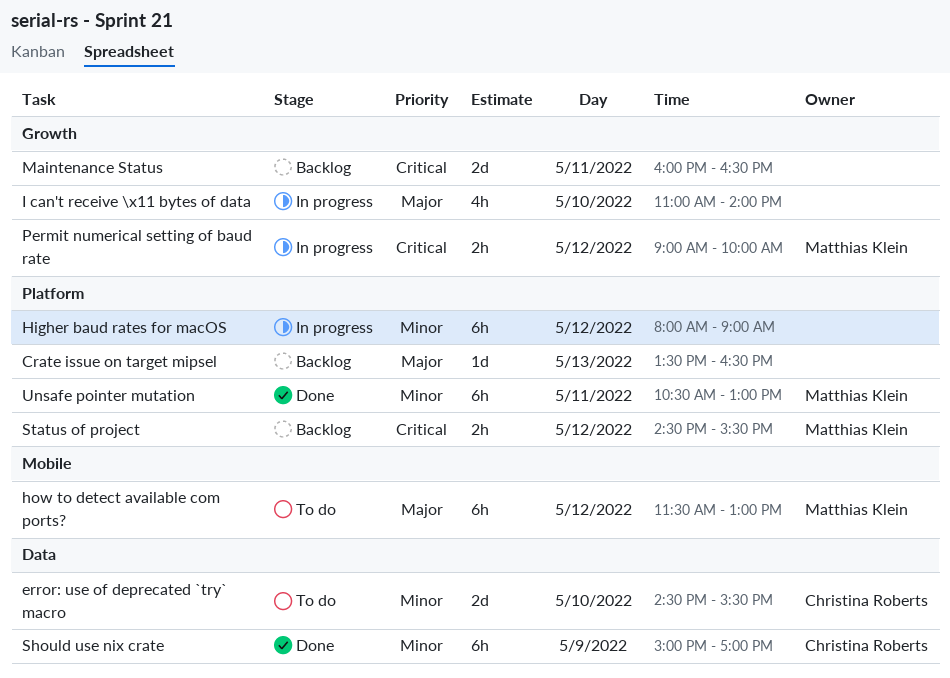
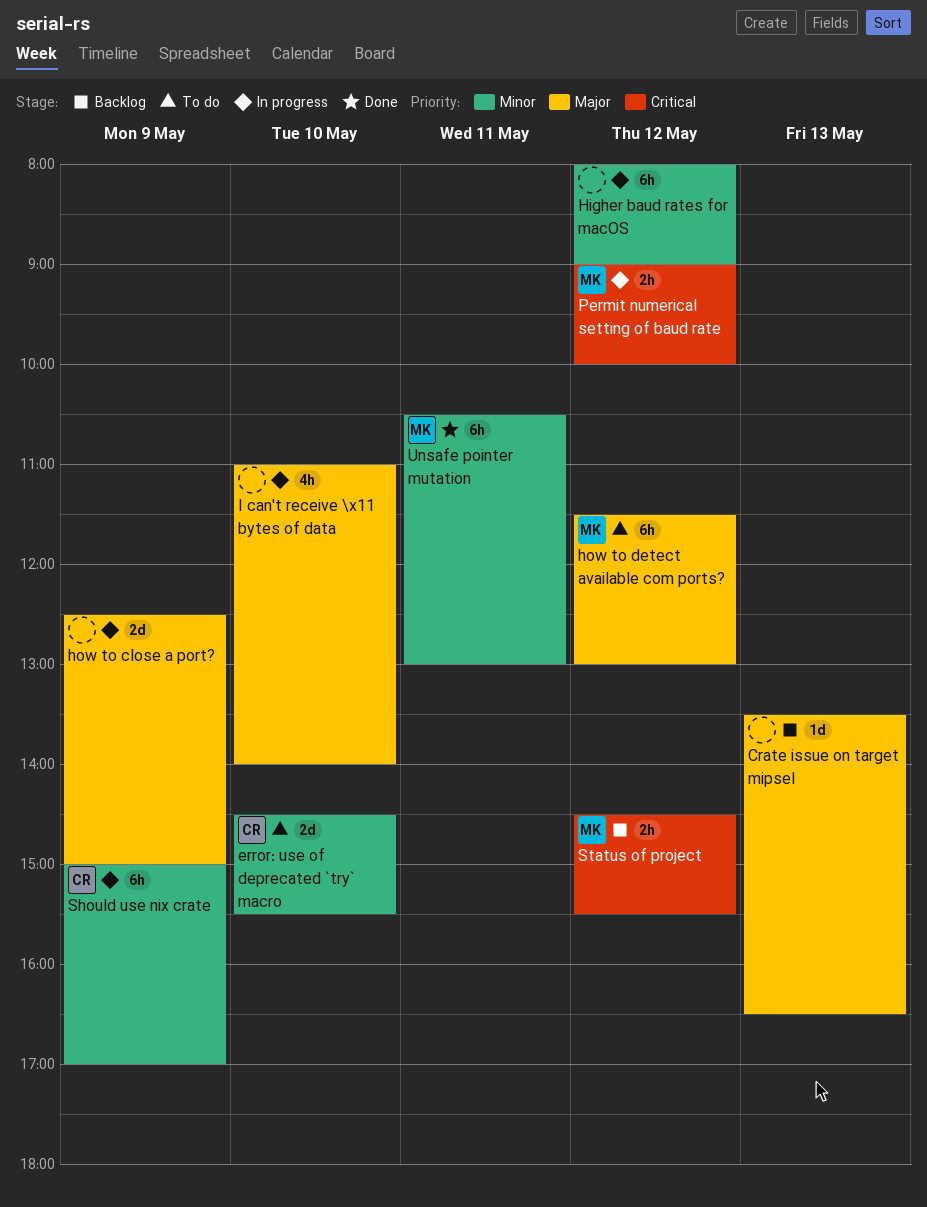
how to close a port?: none -> present
Maintenance Status: present -> none
Should use nix crate, status: Done -> In progress

